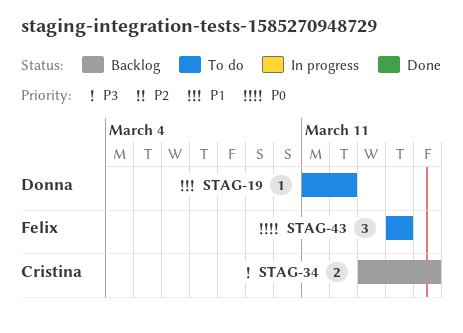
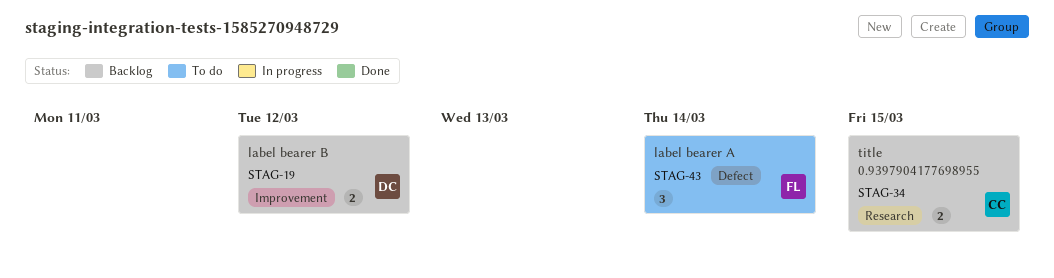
STAG-19, status: To do -> Backlog
STAG-19, estimate: 1 -> 2

